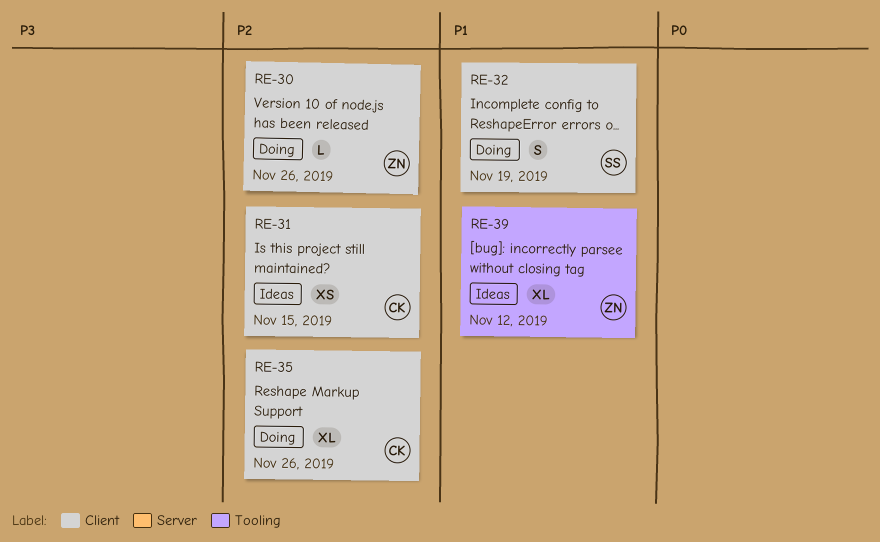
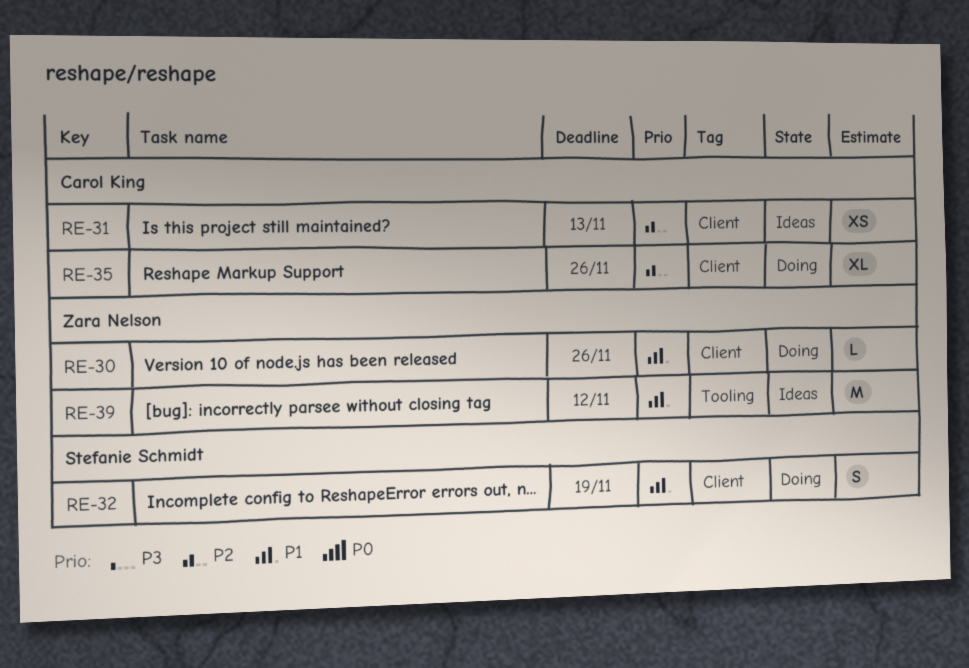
RE-30, priority: P2 -> P1
RE-31, due: Nov 15 -> Nov 13
RE-39, estimate: XL -> M

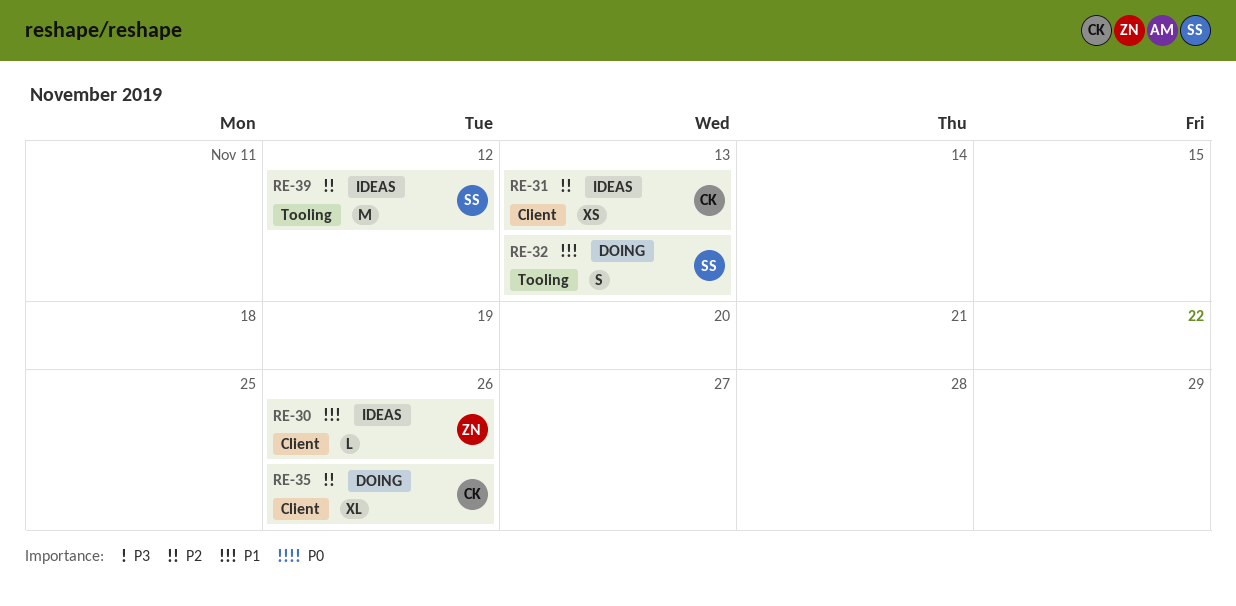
RE-30, status: Doing -> Ideas
RE-32, label: Client -> Tooling
RE-32, due: Nov 19 -> Nov 13
RE-39, owner: Zara Nelson -> Stefanie Schmidt
RE-39, priority: P1 -> P2

